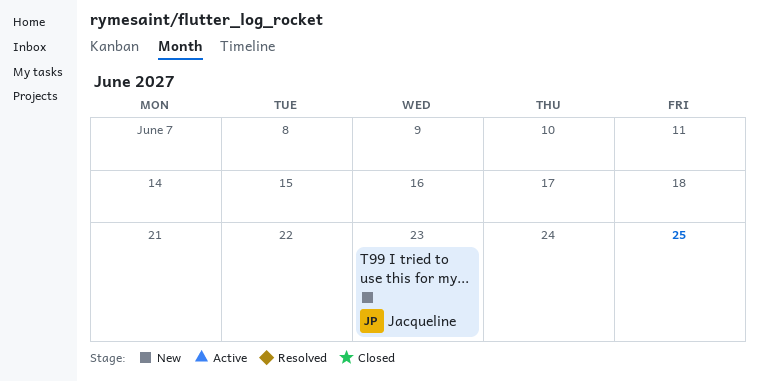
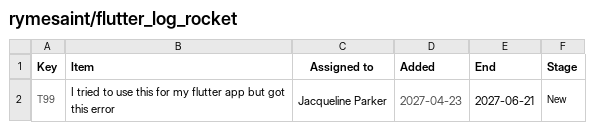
T99, due: Jun 23 -> Jun 21

